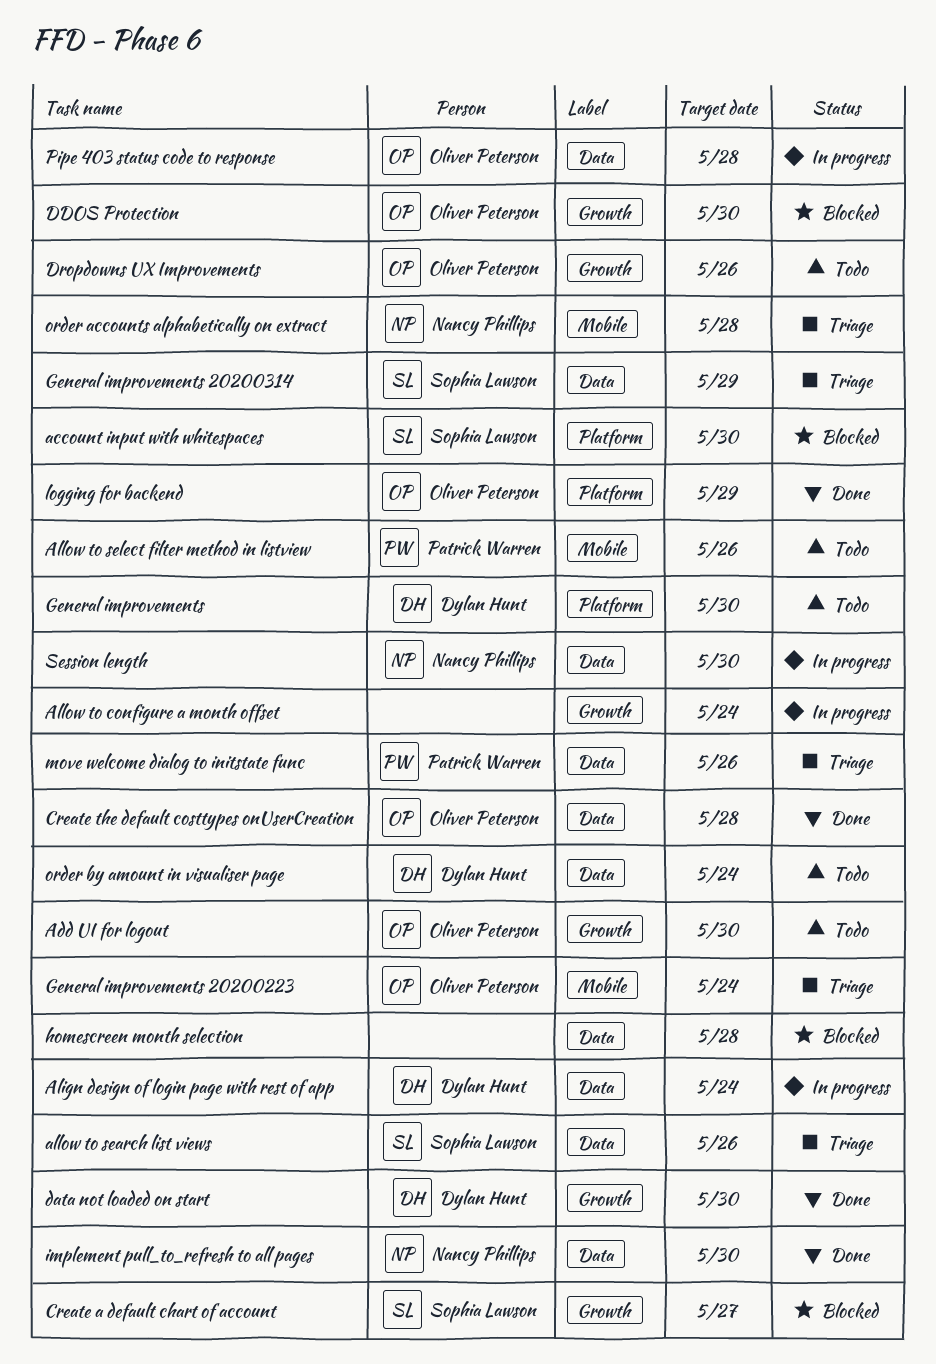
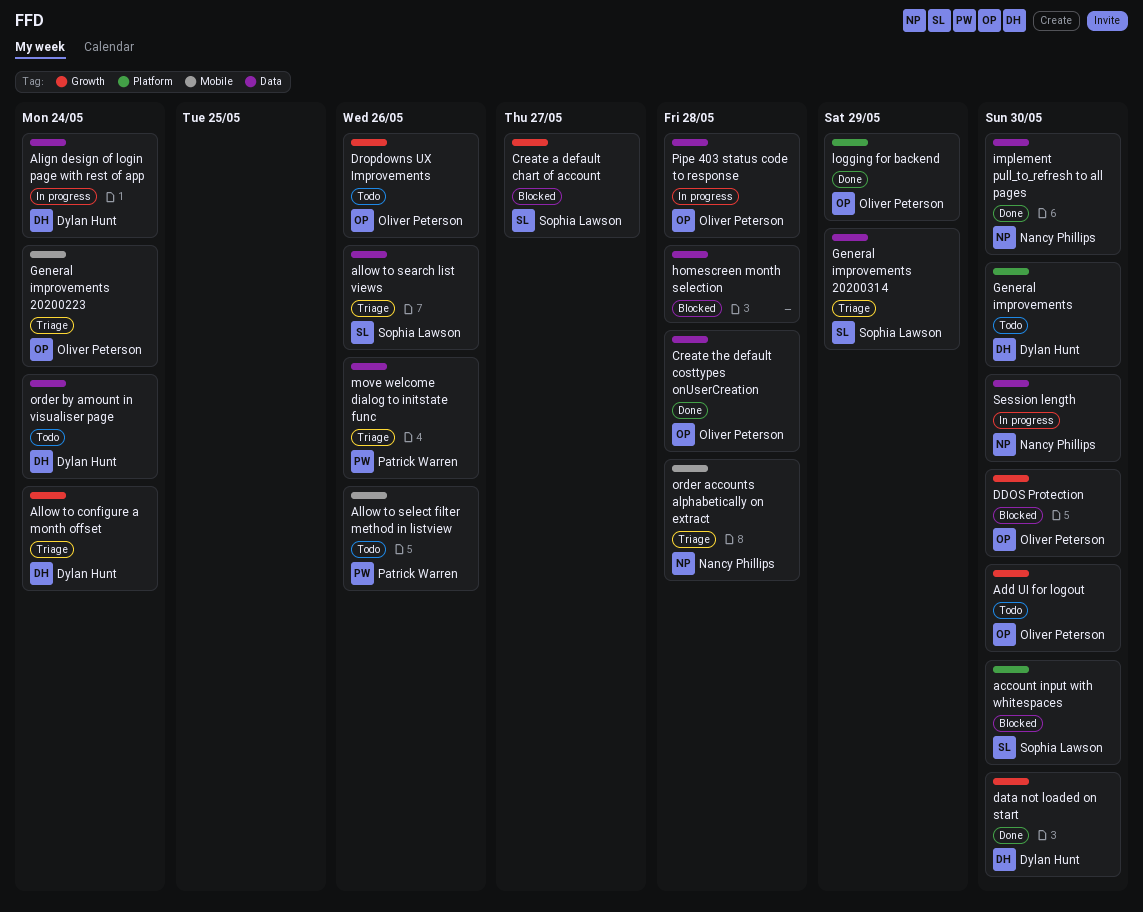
Allow to configure a month offset, status: In progress -> Triage
Allow to configure a month offset, owner: none -> Dylan Hunt

